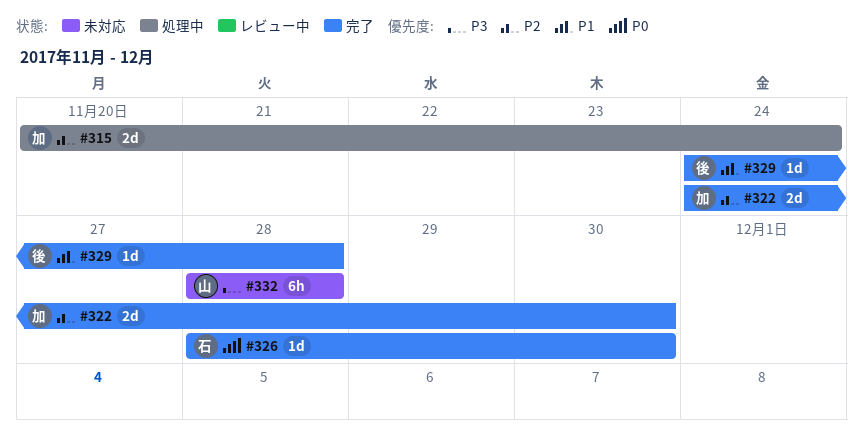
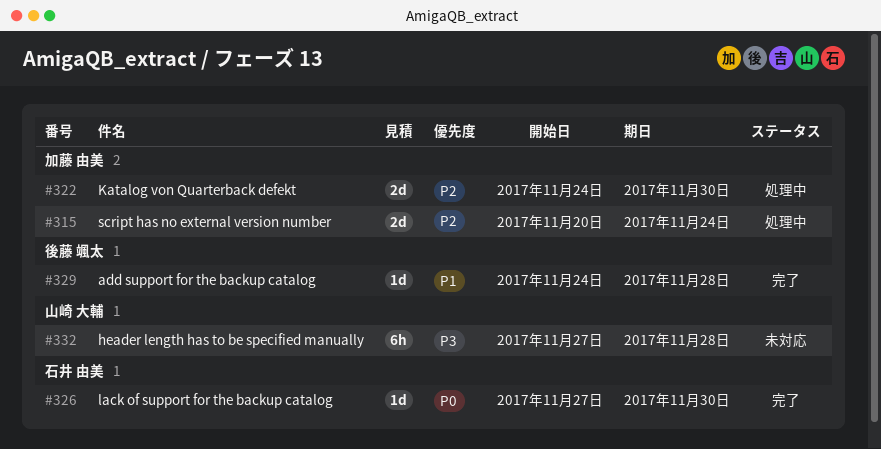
#322, status: 完了 -> 処理中
#326, start: Nov 28 -> Nov 27
#332, start: Nov 28 -> Nov 27

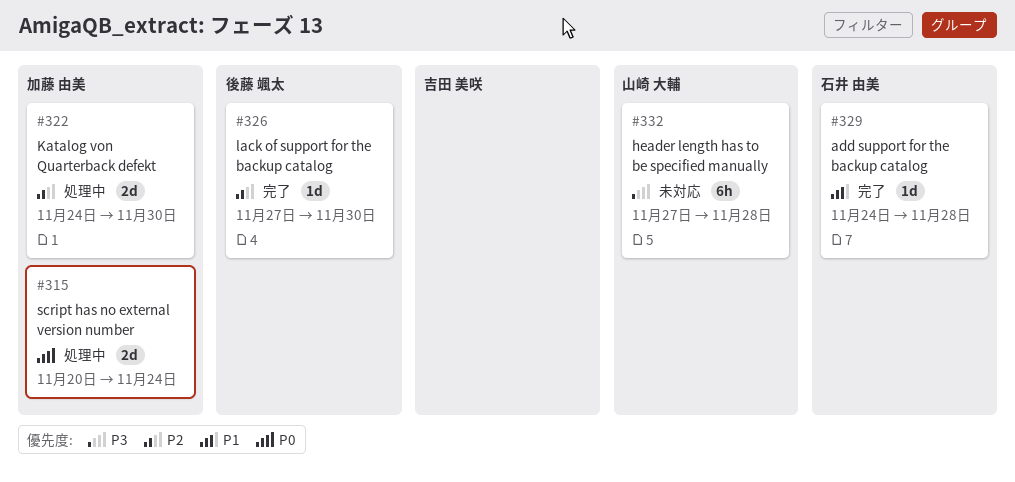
#315, priority: P2 -> P0
#326, owner: 石井 由美 -> 後藤 颯太
#326, priority: P0 -> P2
#329, owner: 後藤 颯太 -> 石井 由美

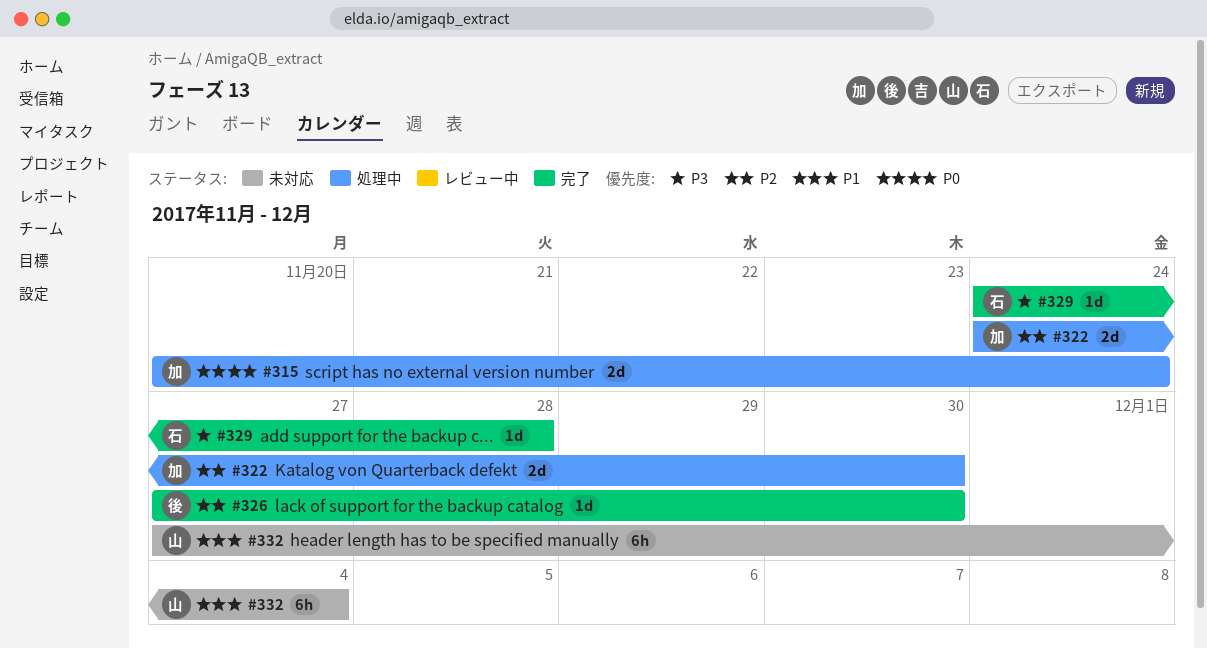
#329, priority: P1 -> P3
#332, priority: P3 -> P1
#332, due: Nov 28 -> Dec 4

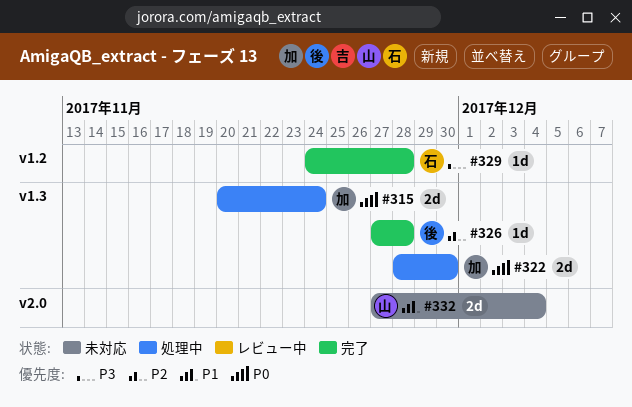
#322, priority: P2 -> P0
#322, start: Nov 24 -> Nov 28
#326, due: Nov 30 -> Nov 28
#332, estimate: 6h -> 2d

